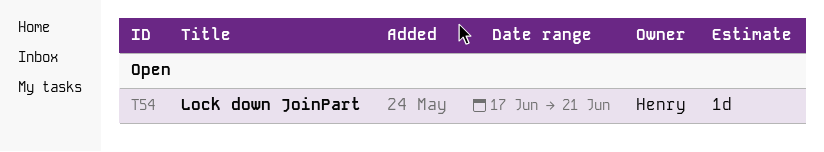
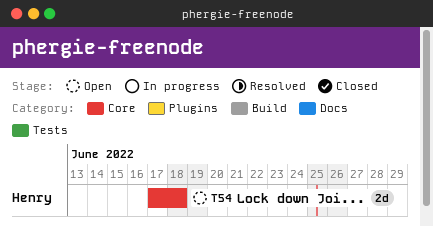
T54, estimate: 1d -> 2d
T54, due: Jun 21 -> Jun 18

